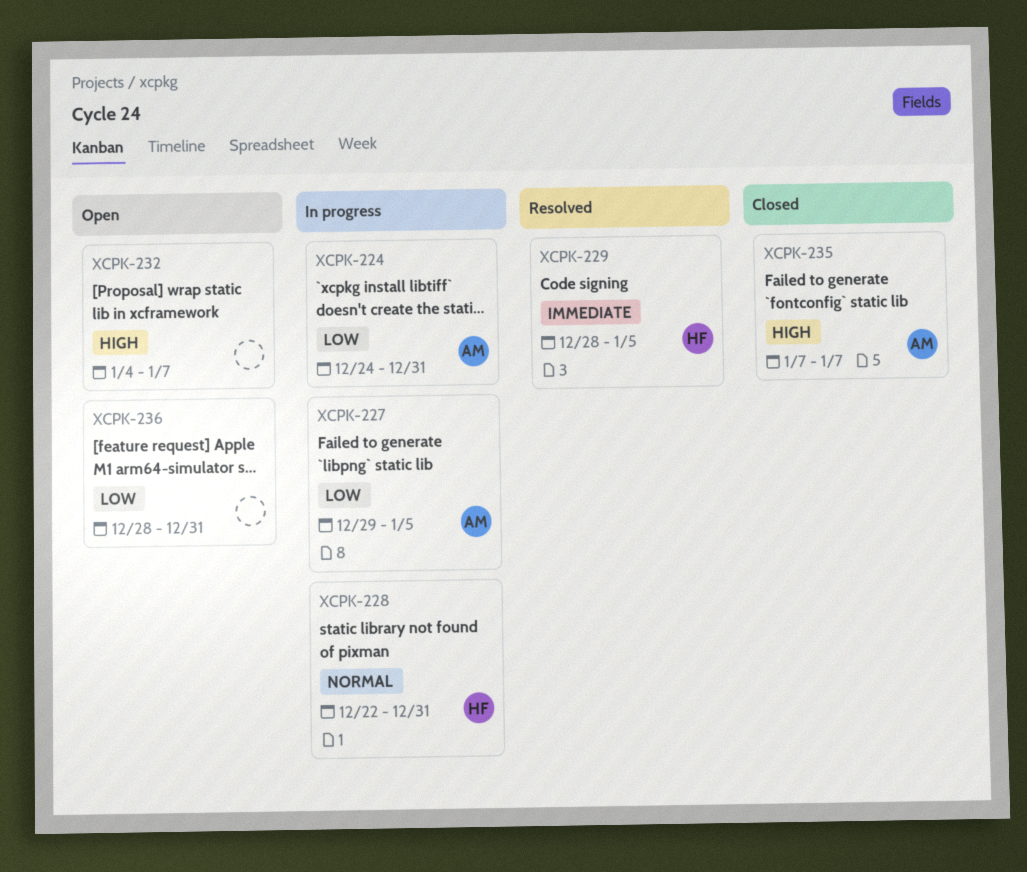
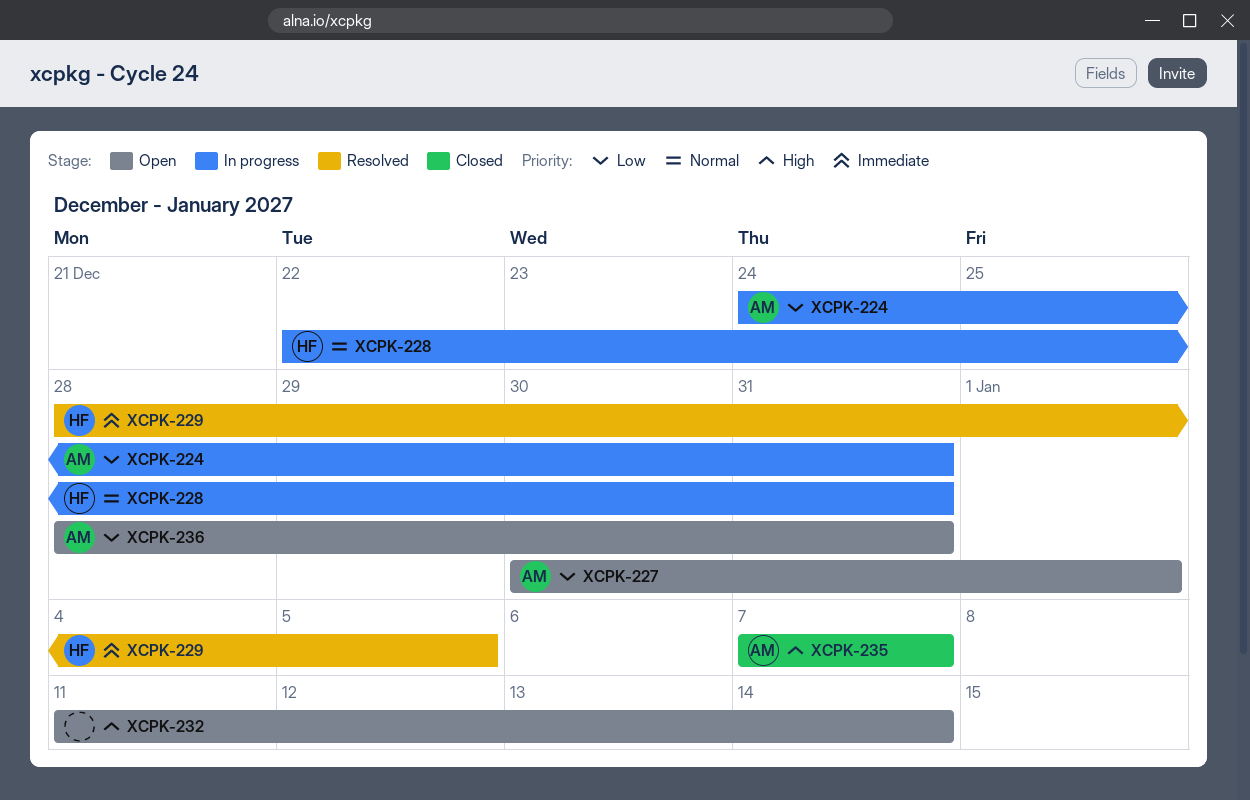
XCPK-227, status: In progress -> Open
XCPK-227, start: Dec 29 -> Dec 30
XCPK-227, due: Jan 5 -> Jan 1
XCPK-232, start: Jan 4 -> Jan 11
XCPK-232, due: Jan 7 -> Jan 14
XCPK-236, owner: none -> AM

